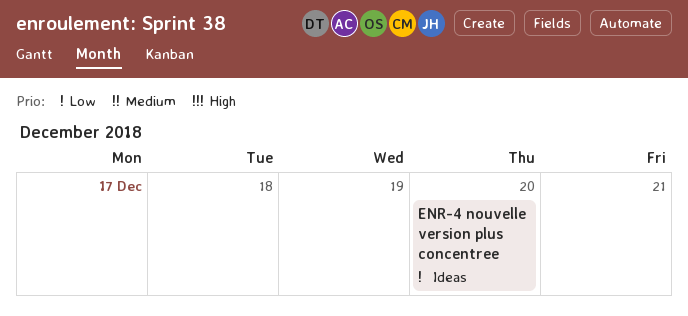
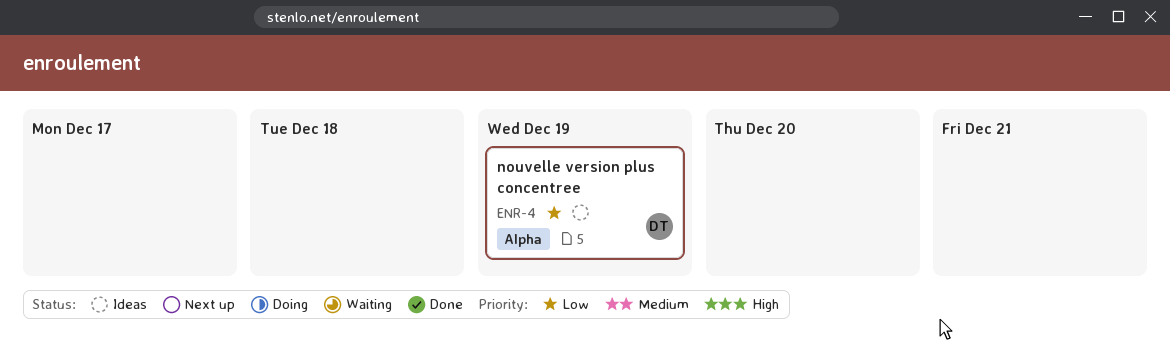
ENR-4, due: Dec 20 -> Dec 19

